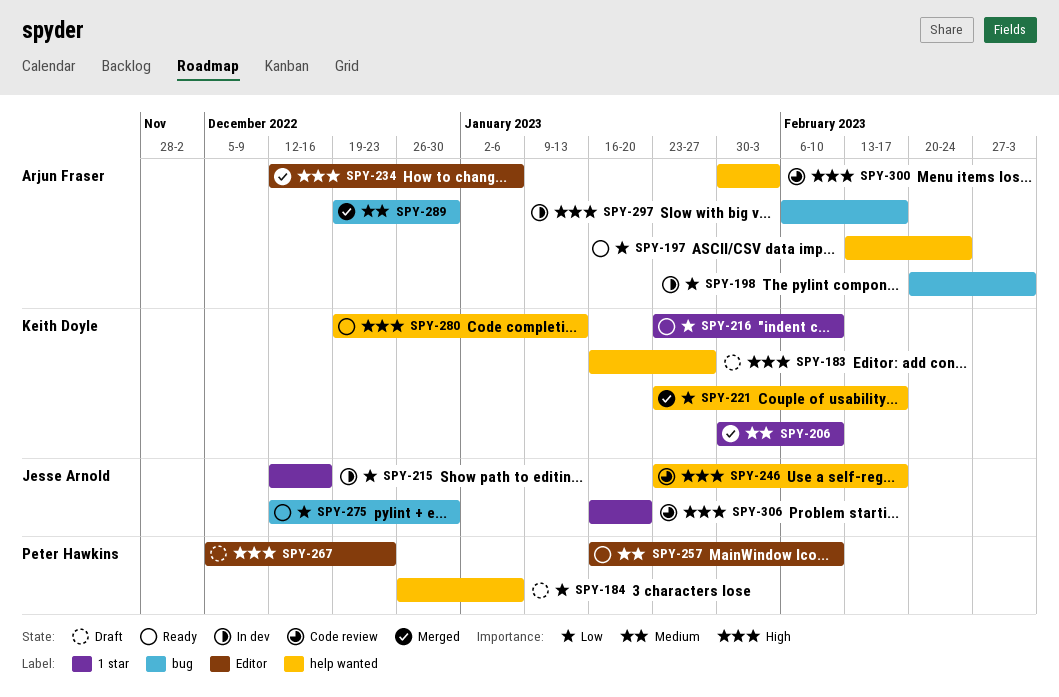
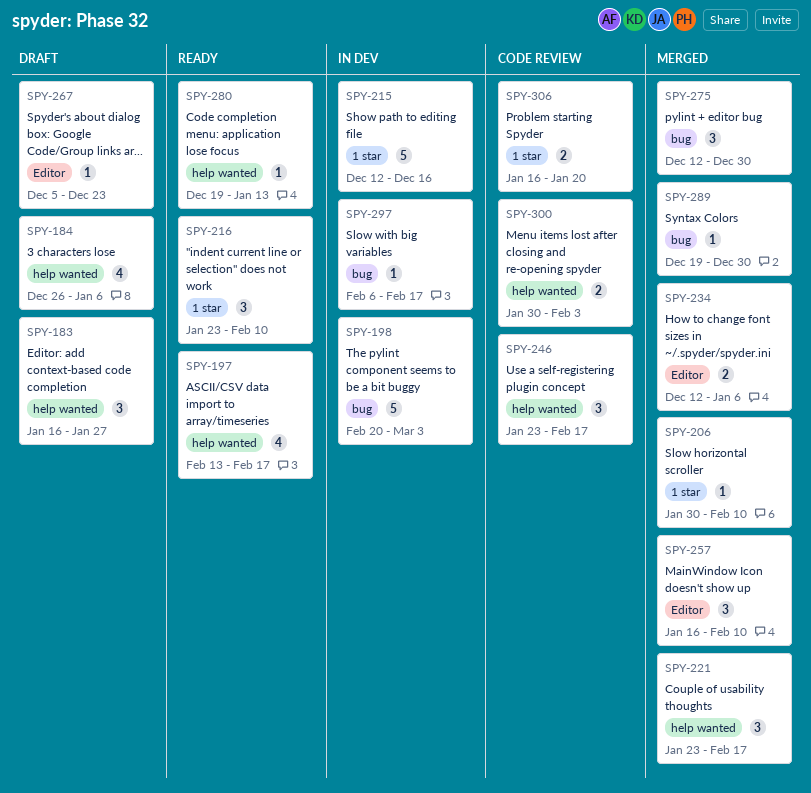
SPY-197, due: Feb 24 -> Feb 17
SPY-257, status: Ready -> Merged
SPY-275, status: Ready -> Merged

